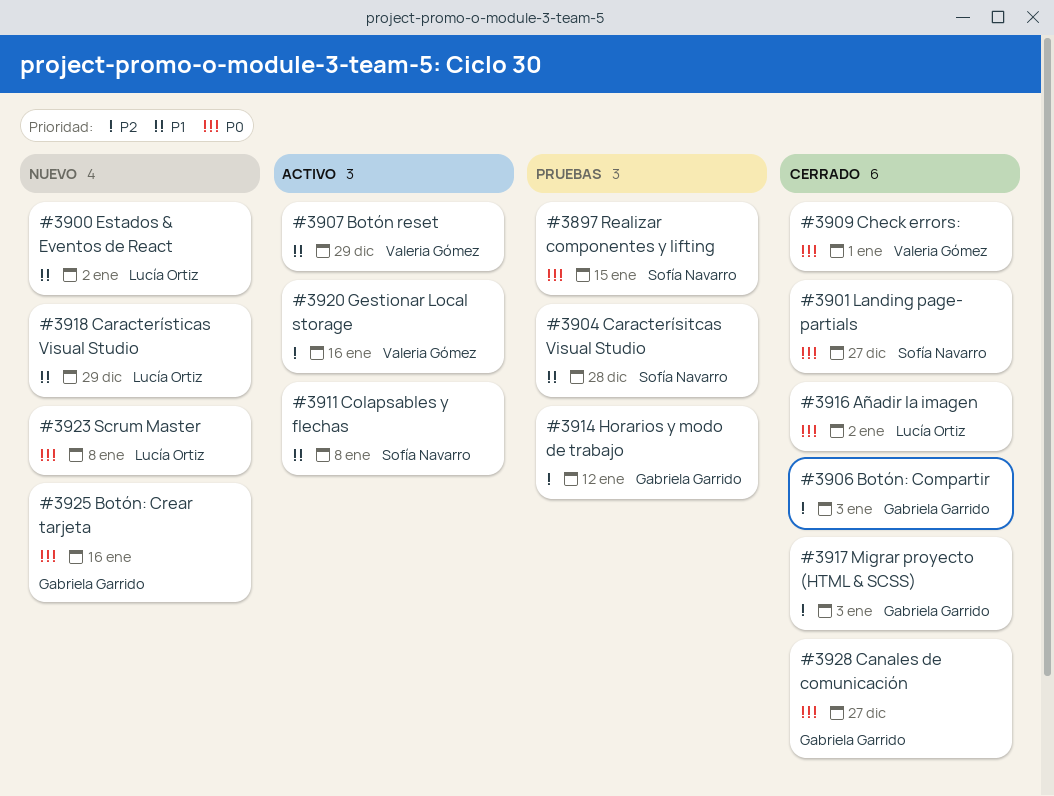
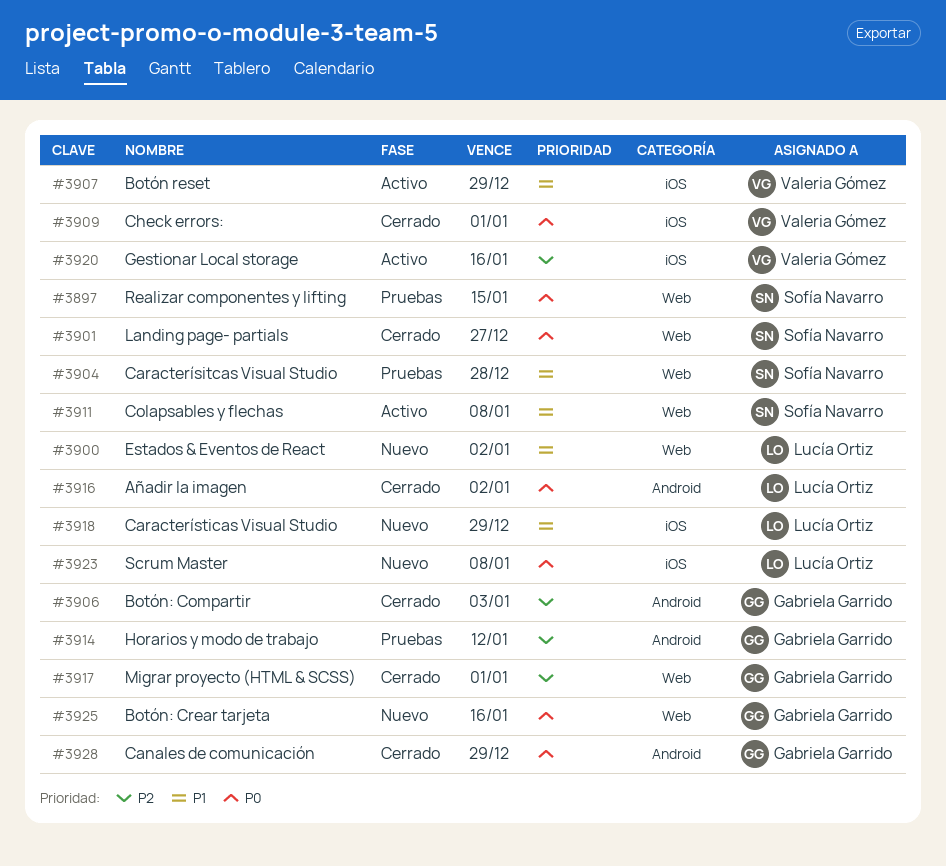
#3917, due: Jan 3 -> Jan 1
#3928, due: Dec 27 -> Dec 29

